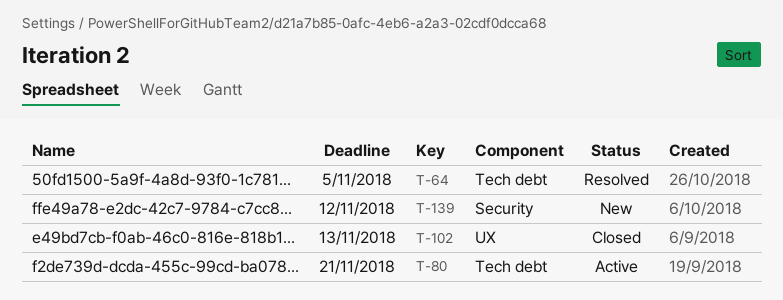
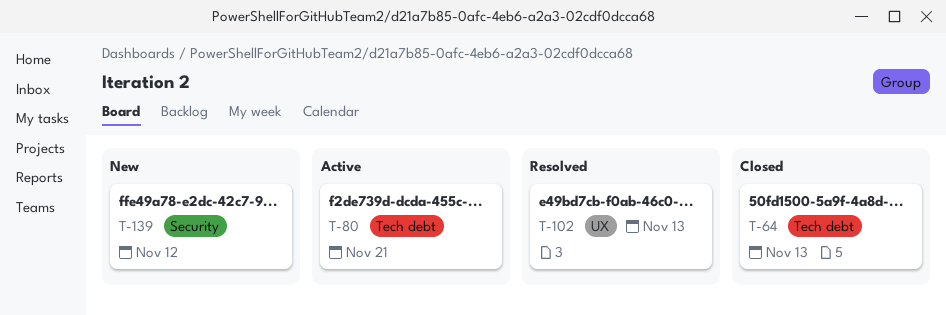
T-64, status: Resolved -> Closed
T-64, due: Nov 5 -> Nov 13
T-102, status: Closed -> Resolved

